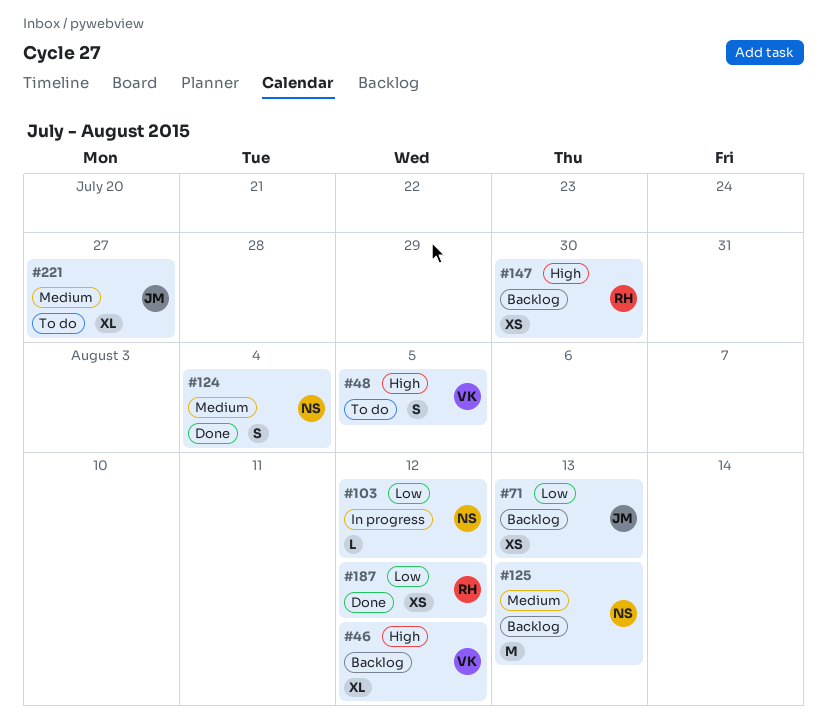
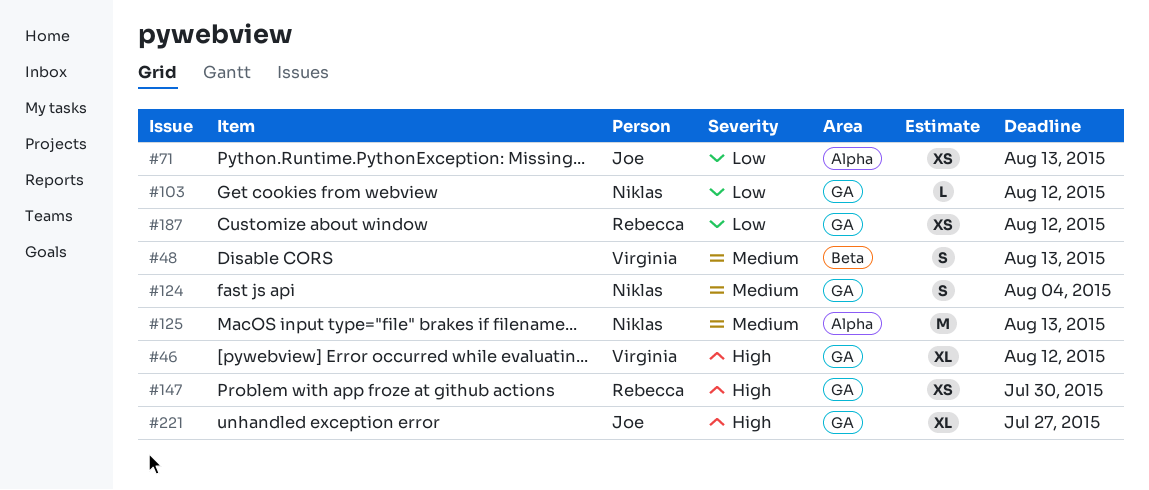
#48, priority: High -> Medium
#48, due: Aug 5 -> Aug 13
#221, priority: Medium -> High

